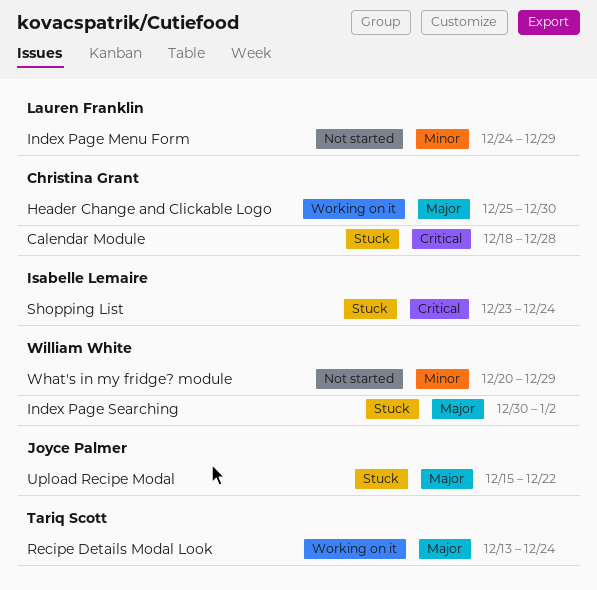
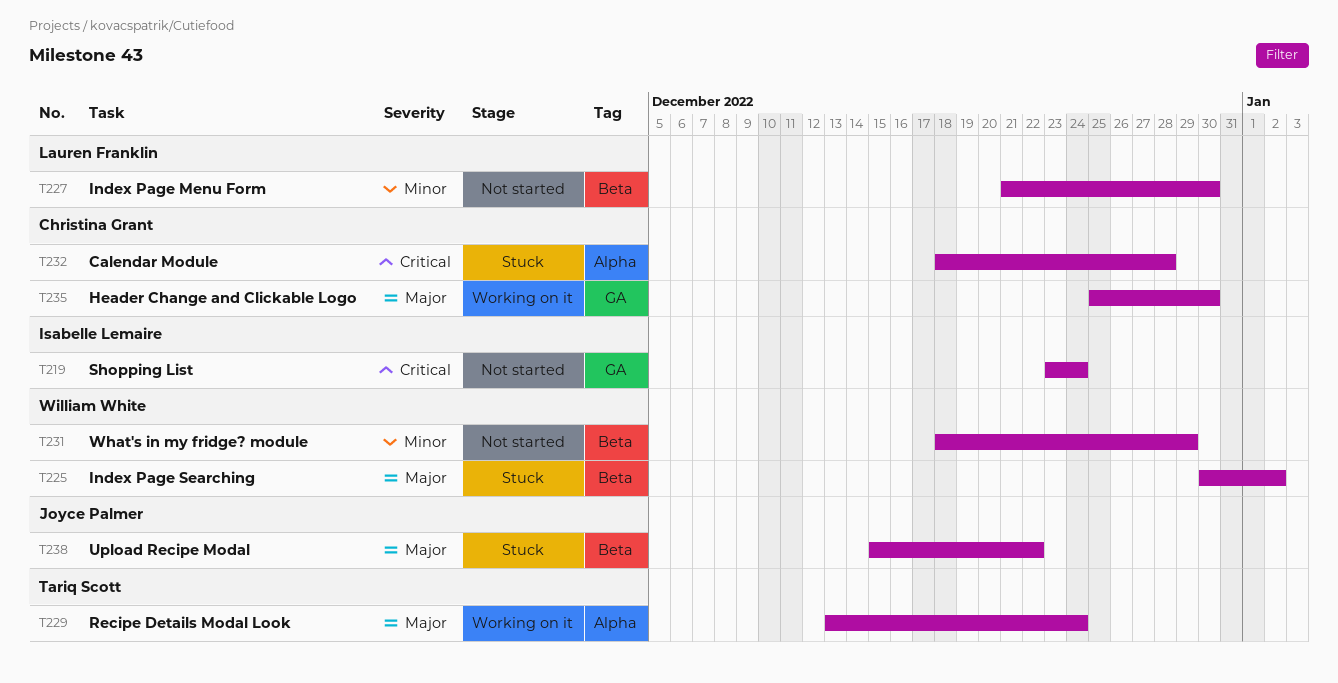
Index Page Menu Form, start: Dec 24 -> Dec 21
Index Page Menu Form, due: Dec 29 -> Dec 30
Shopping List, status: Stuck -> Not started
What's in my fridge? module, start: Dec 20 -> Dec 18

